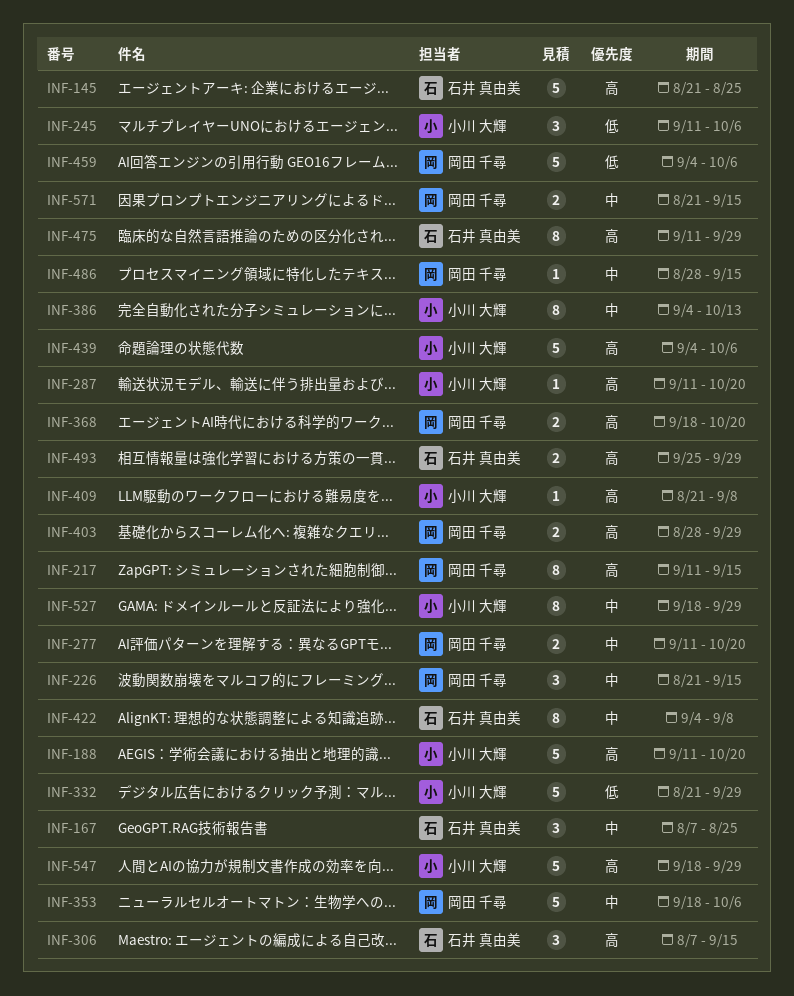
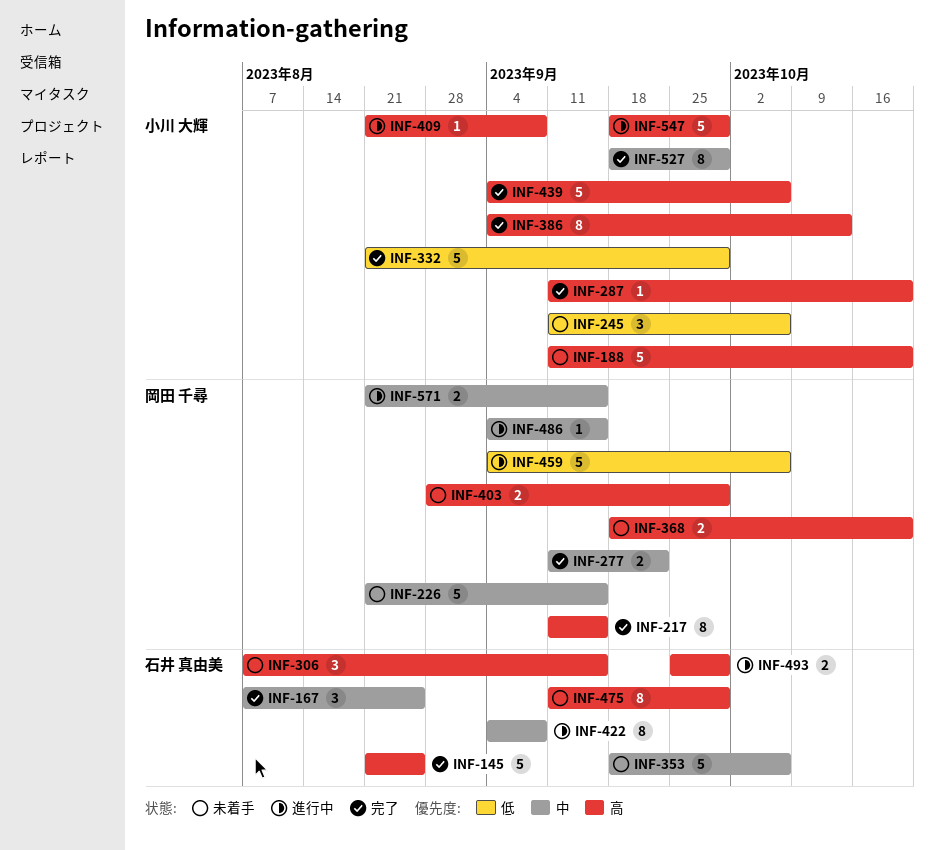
INF-226, estimate: 3 -> 5
INF-277, due: Oct 20 -> Sep 22
INF-353, owner: 岡田 千尋 -> 石井 真由美
INF-386, priority: 中 -> 高
INF-486, start: Aug 28 -> Sep 4

